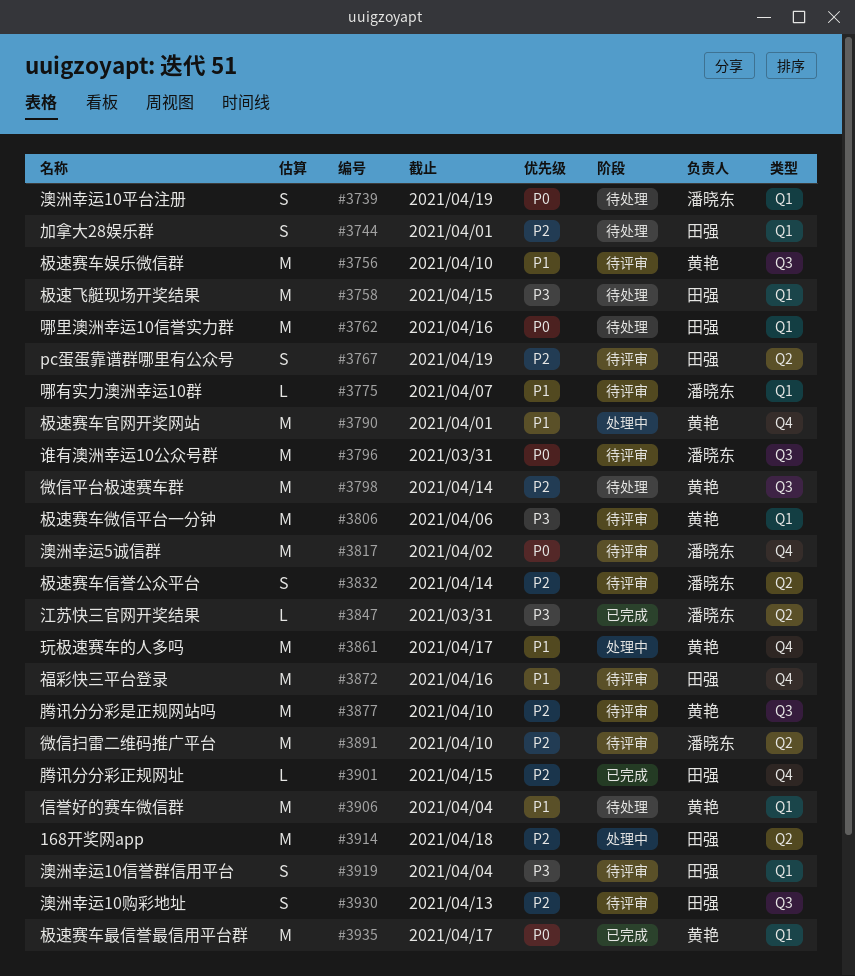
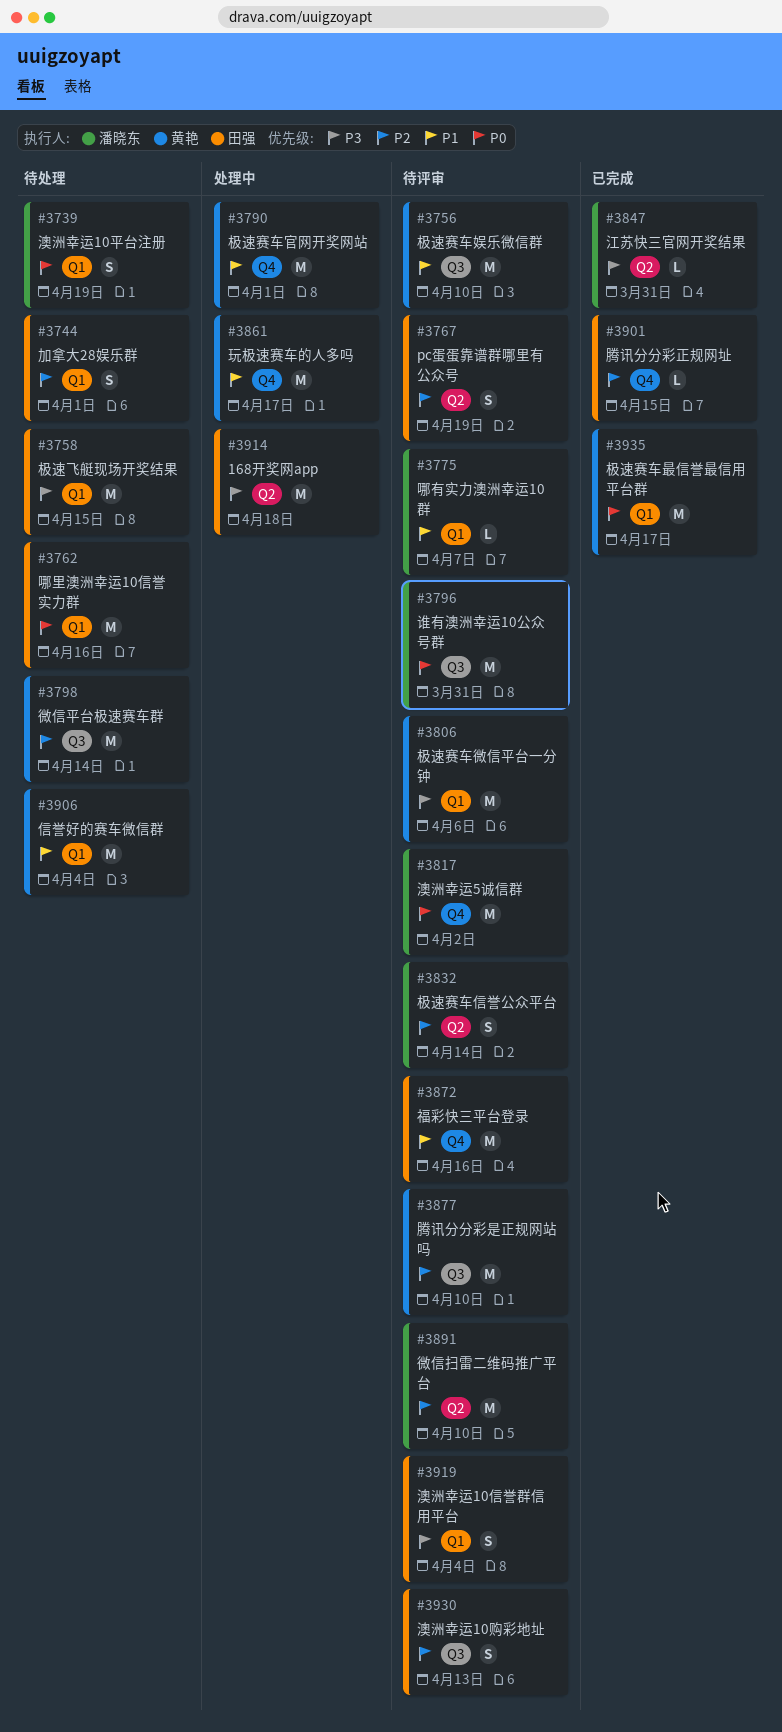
#3914, priority: P2 -> P3

